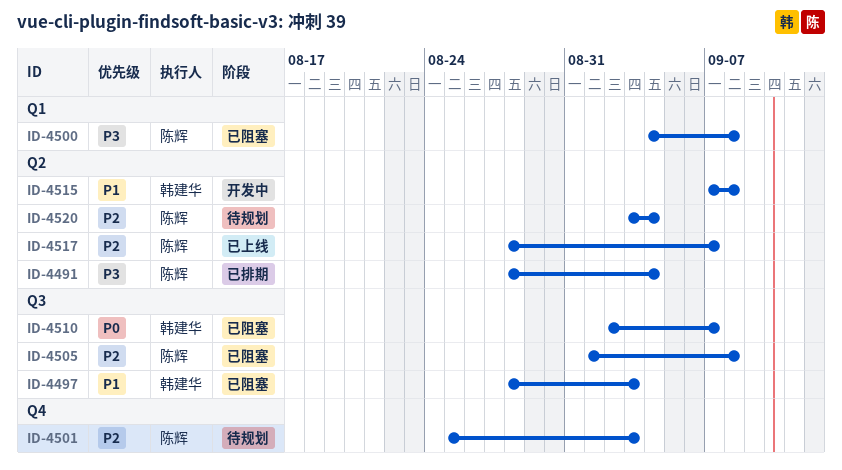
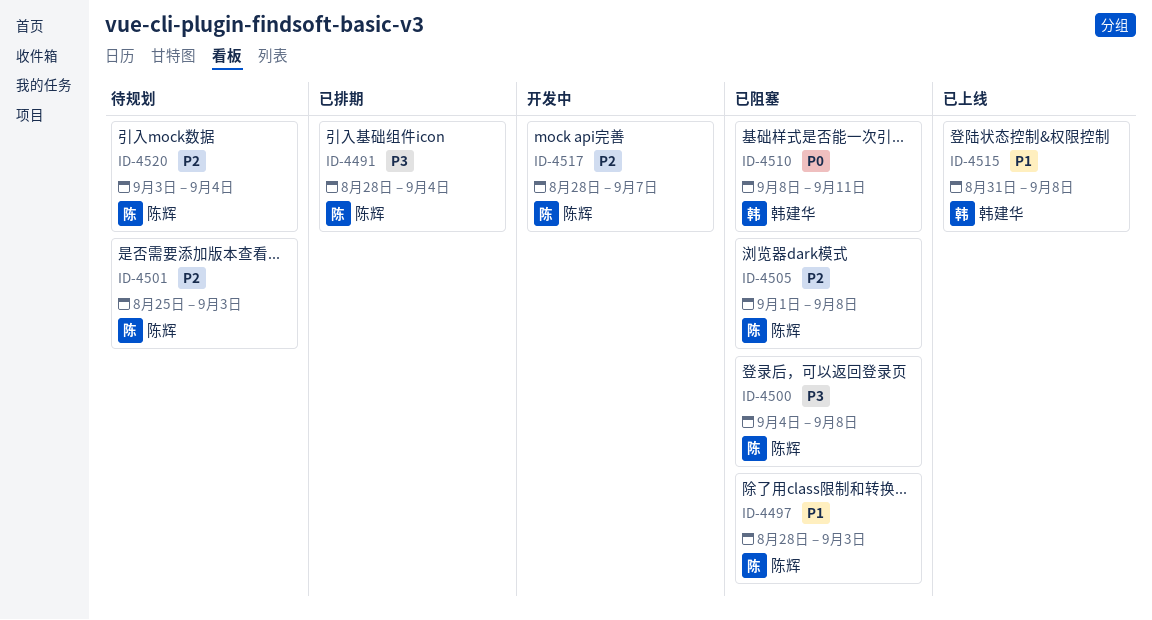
ID-4497, owner: 韩建华 -> 陈辉
ID-4510, start: Sep 2 -> Sep 8
ID-4510, due: Sep 7 -> Sep 11
ID-4515, status: 开发中 -> 已上线
ID-4515, start: Sep 7 -> Aug 31
ID-4517, status: 已上线 -> 开发中

